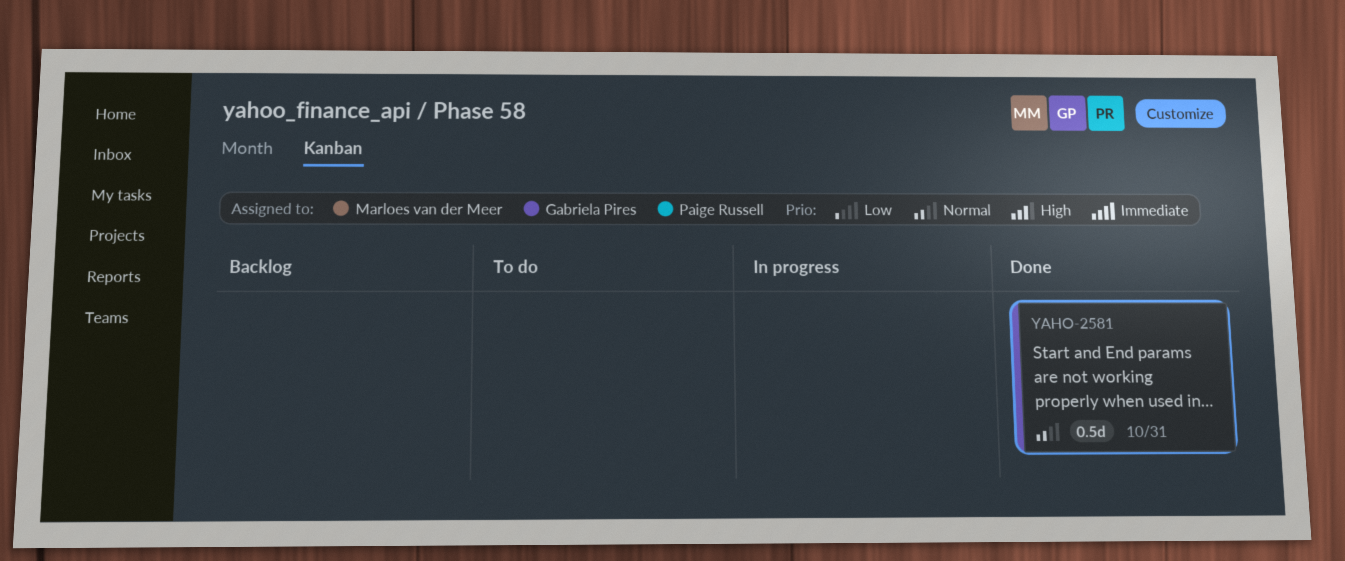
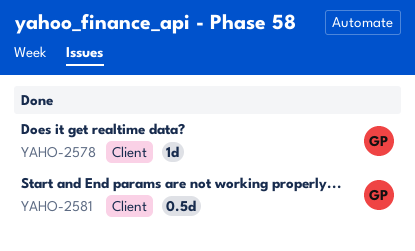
YAHO-2578: none -> present

